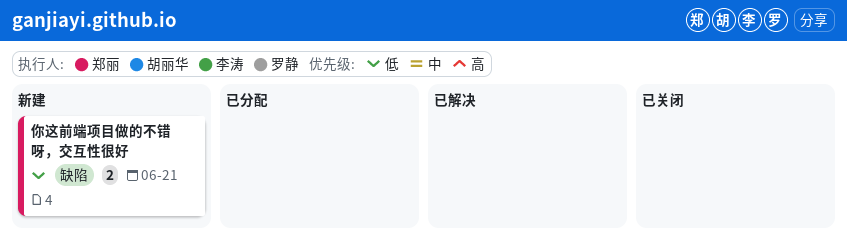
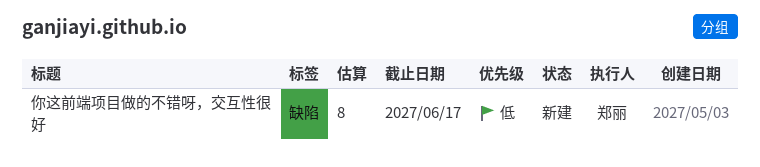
你这前端项目做的不错呀，交互性很好, estimate: 2 -> 8
你这前端项目做的不错呀，交互性很好, due: Jun 21 -> Jun 17

